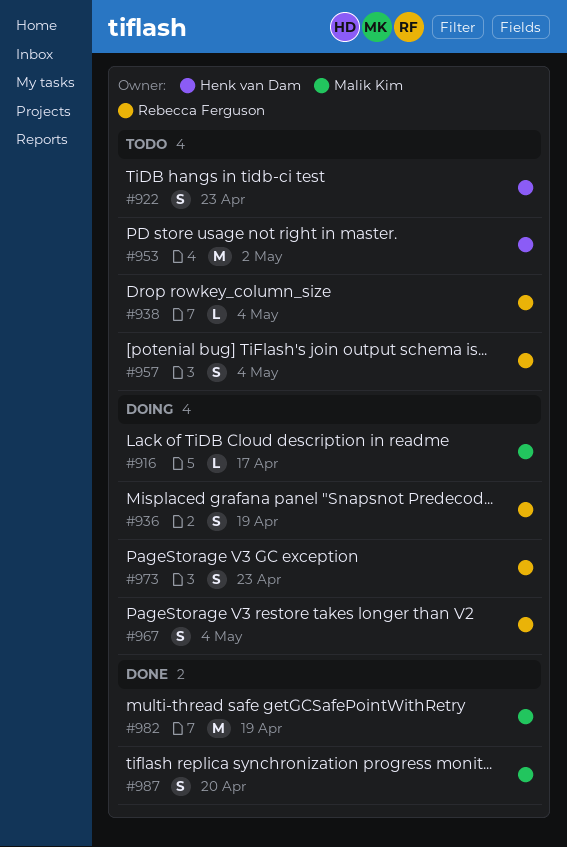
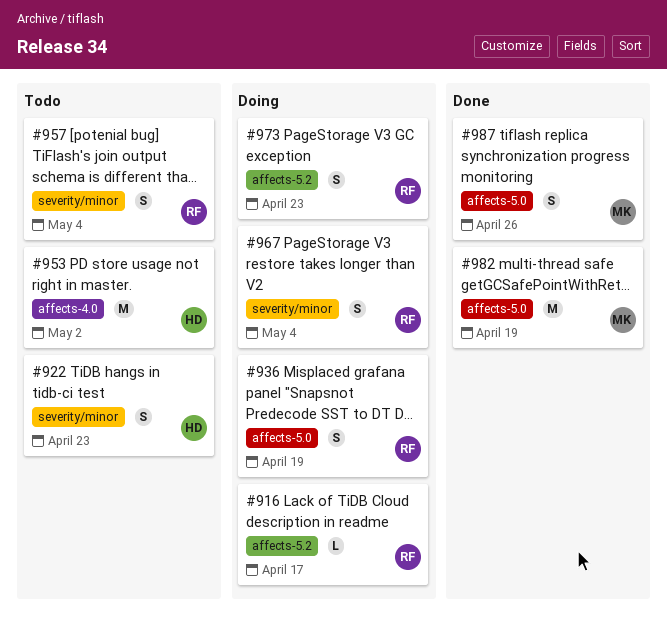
#916, owner: Malik Kim -> Rebecca Ferguson
#938: present -> none
#987, due: Apr 20 -> Apr 26

